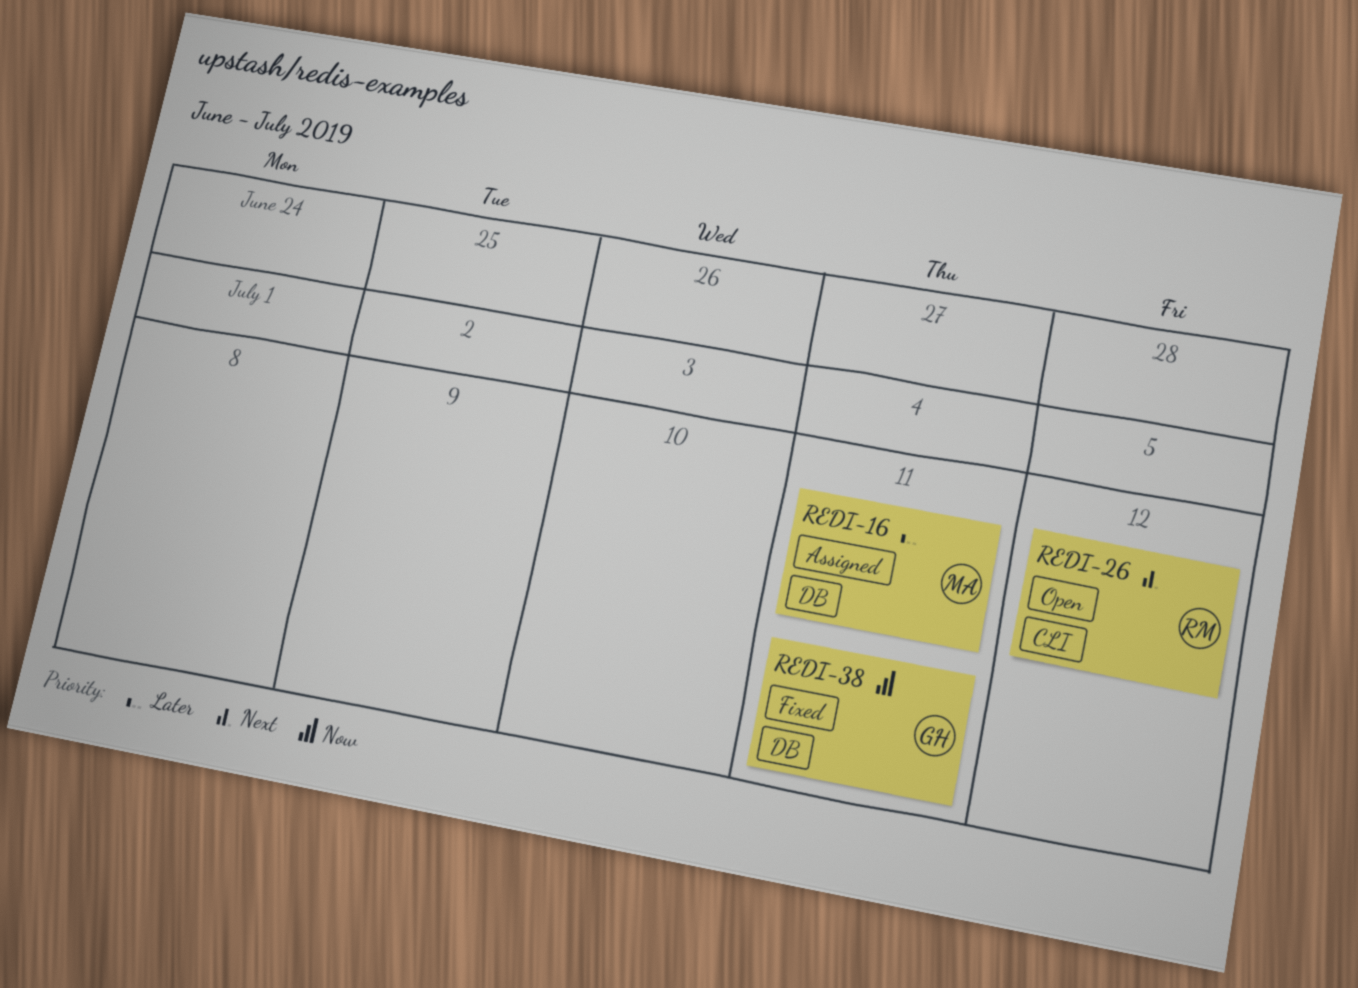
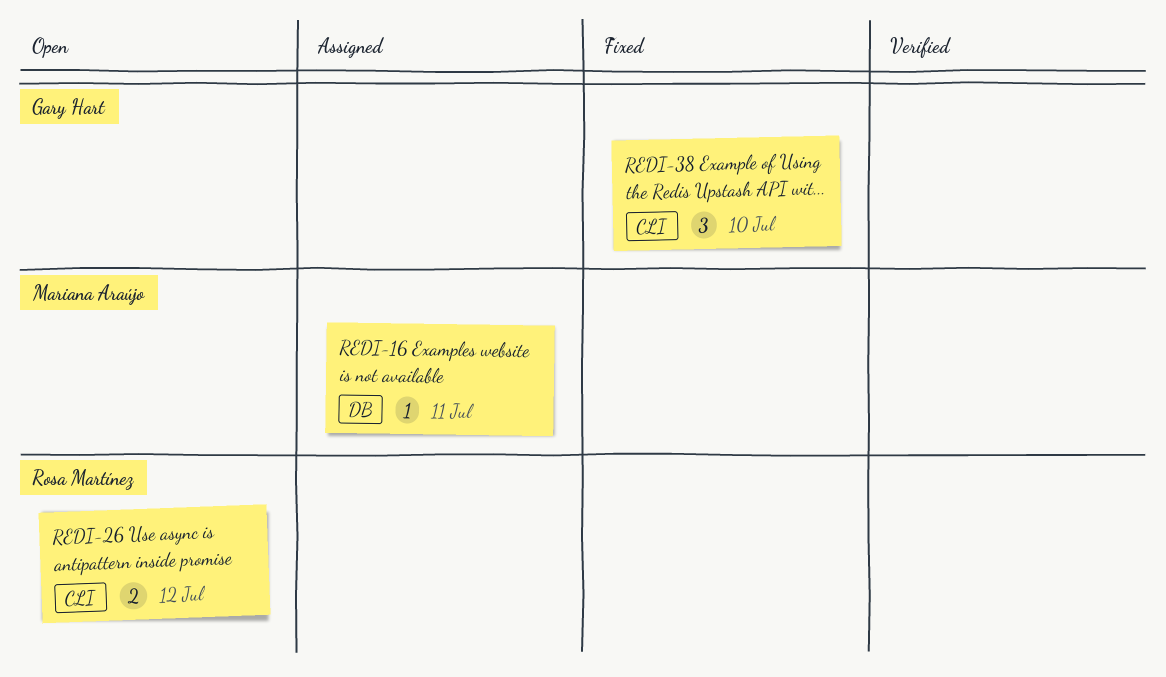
REDI-38, label: DB -> CLI
REDI-38, due: Jul 11 -> Jul 10

